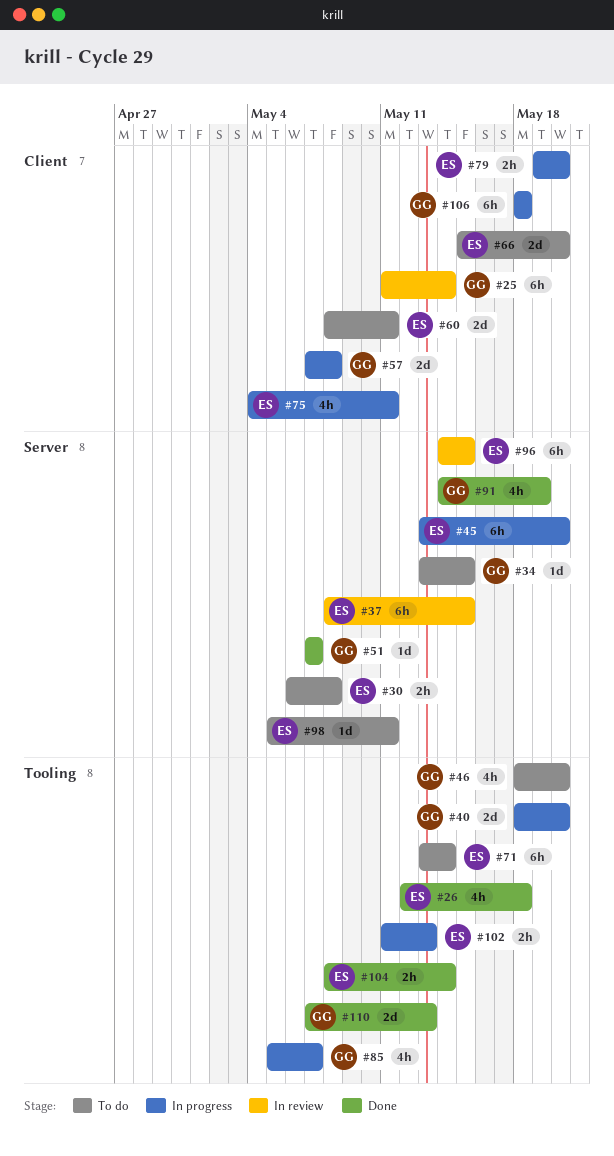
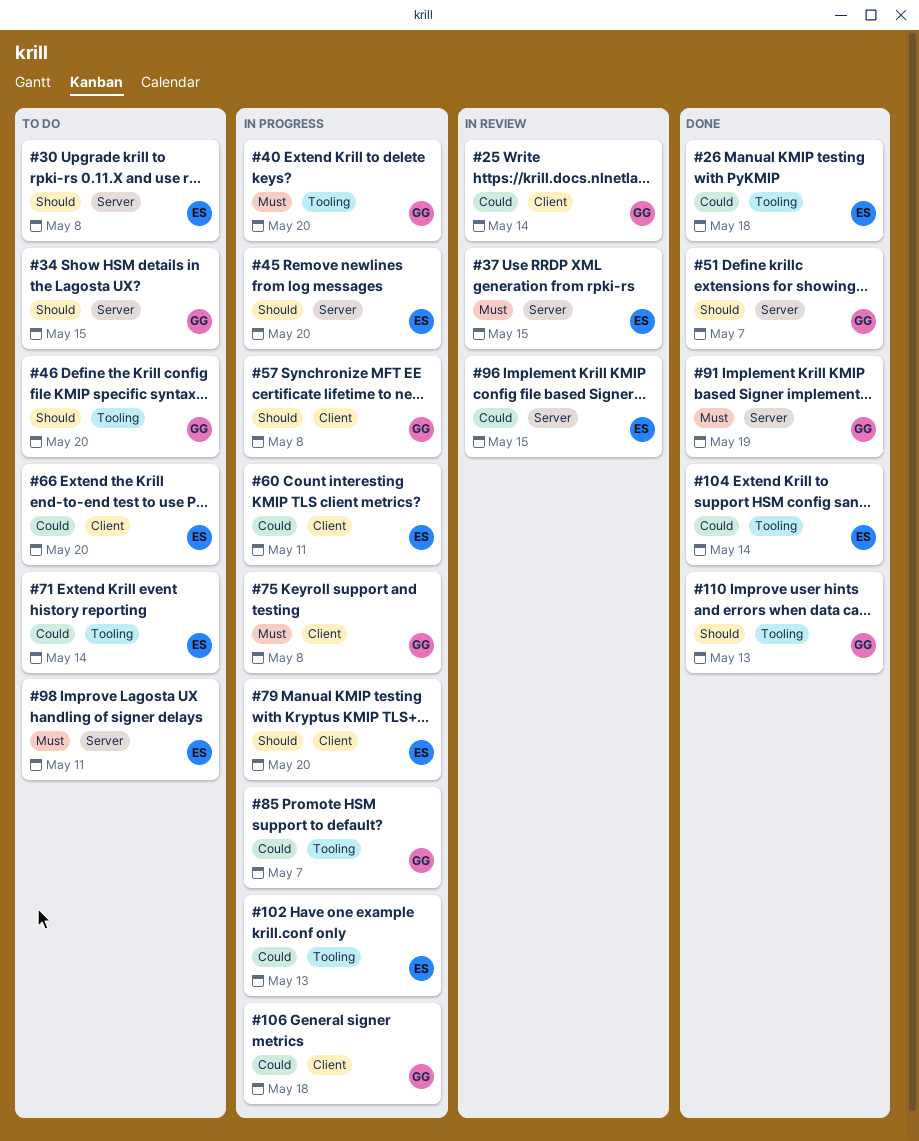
#60, status: To do -> In progress
#75, owner: ES -> GG
#75, due: May 11 -> May 8

